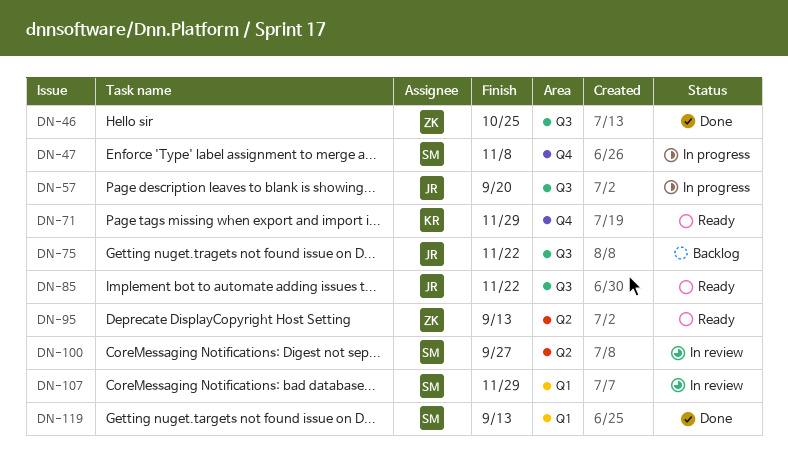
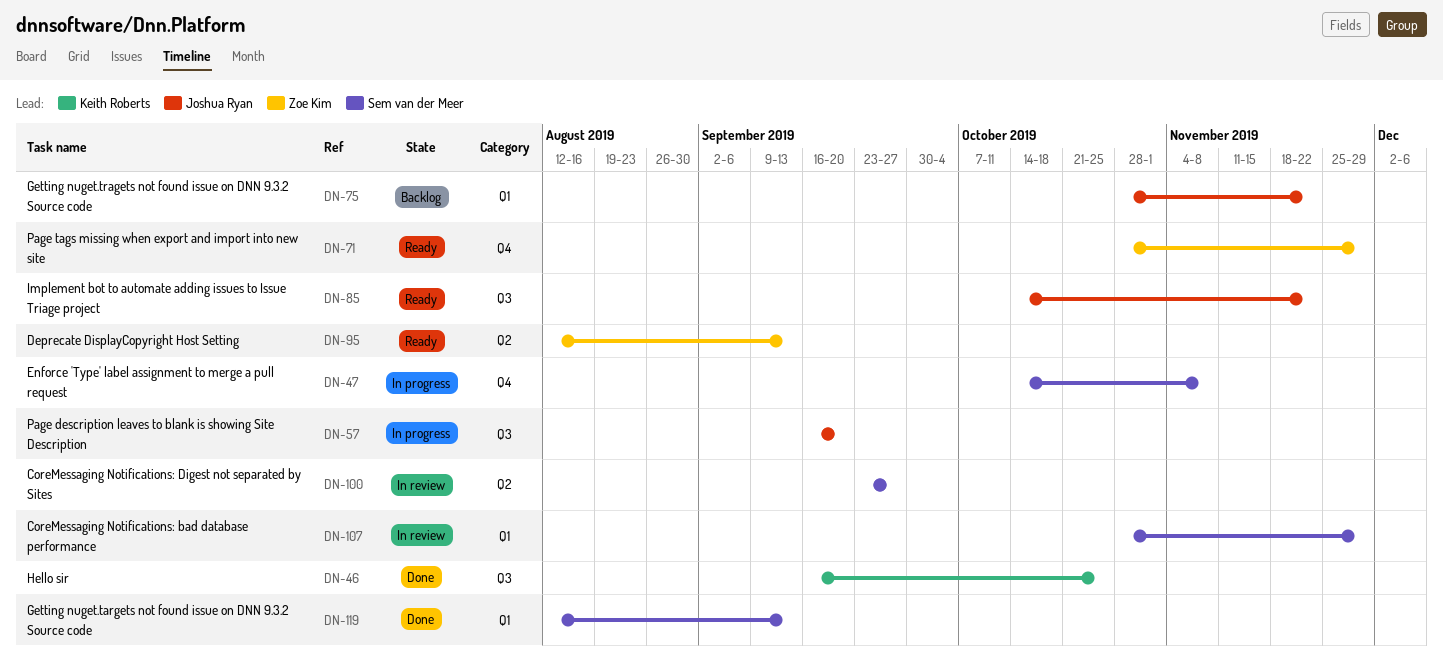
DN-46, owner: Zoe Kim -> Keith Roberts
DN-71, owner: Keith Roberts -> Zoe Kim
DN-75, label: Q3 -> Q1

